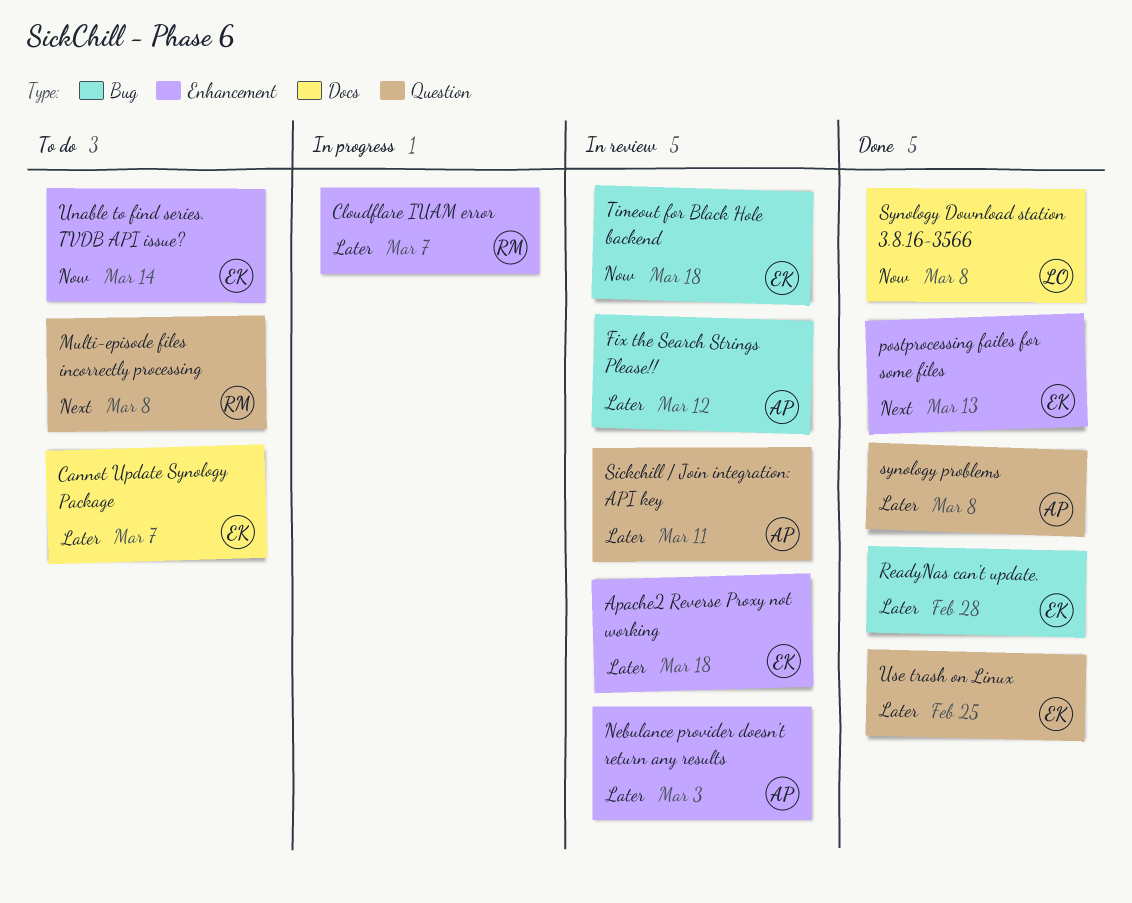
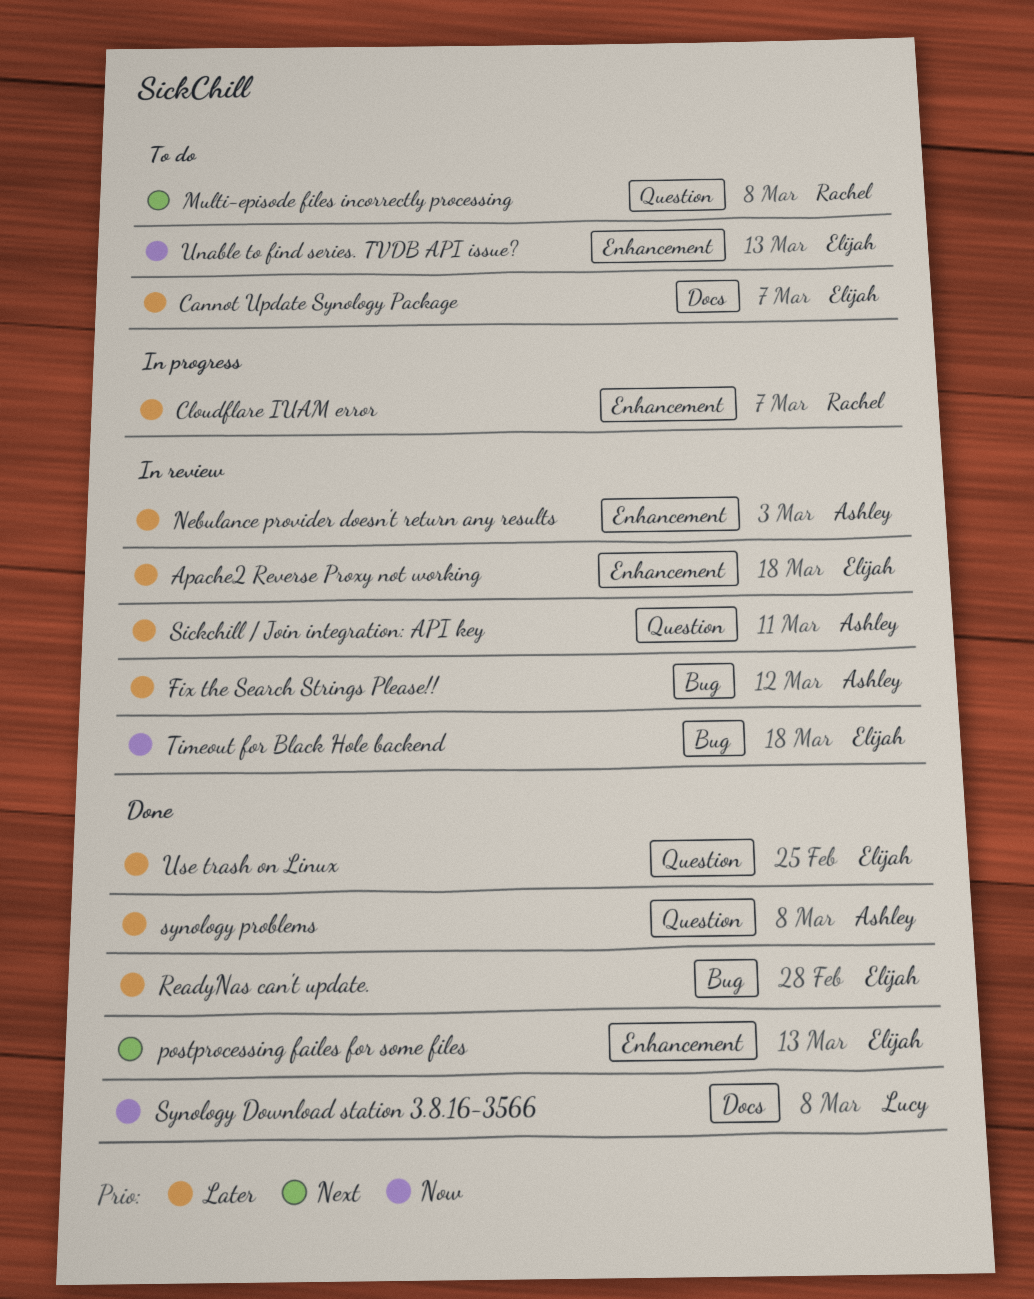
Unable to find series. TVDB API issue?, due: Mar 14 -> Mar 13

